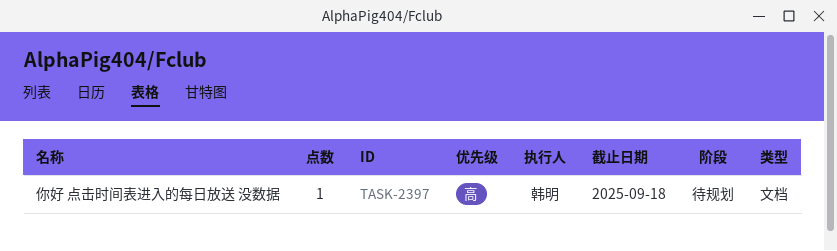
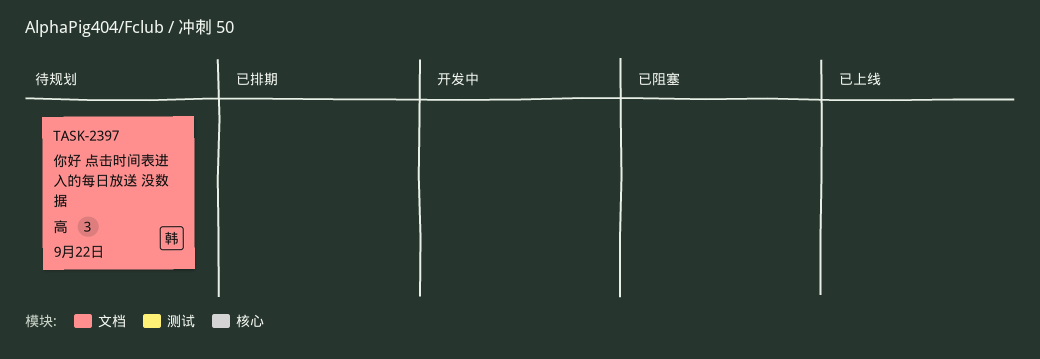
TASK-2397, estimate: 1 -> 3
TASK-2397, due: Sep 18 -> Sep 22

